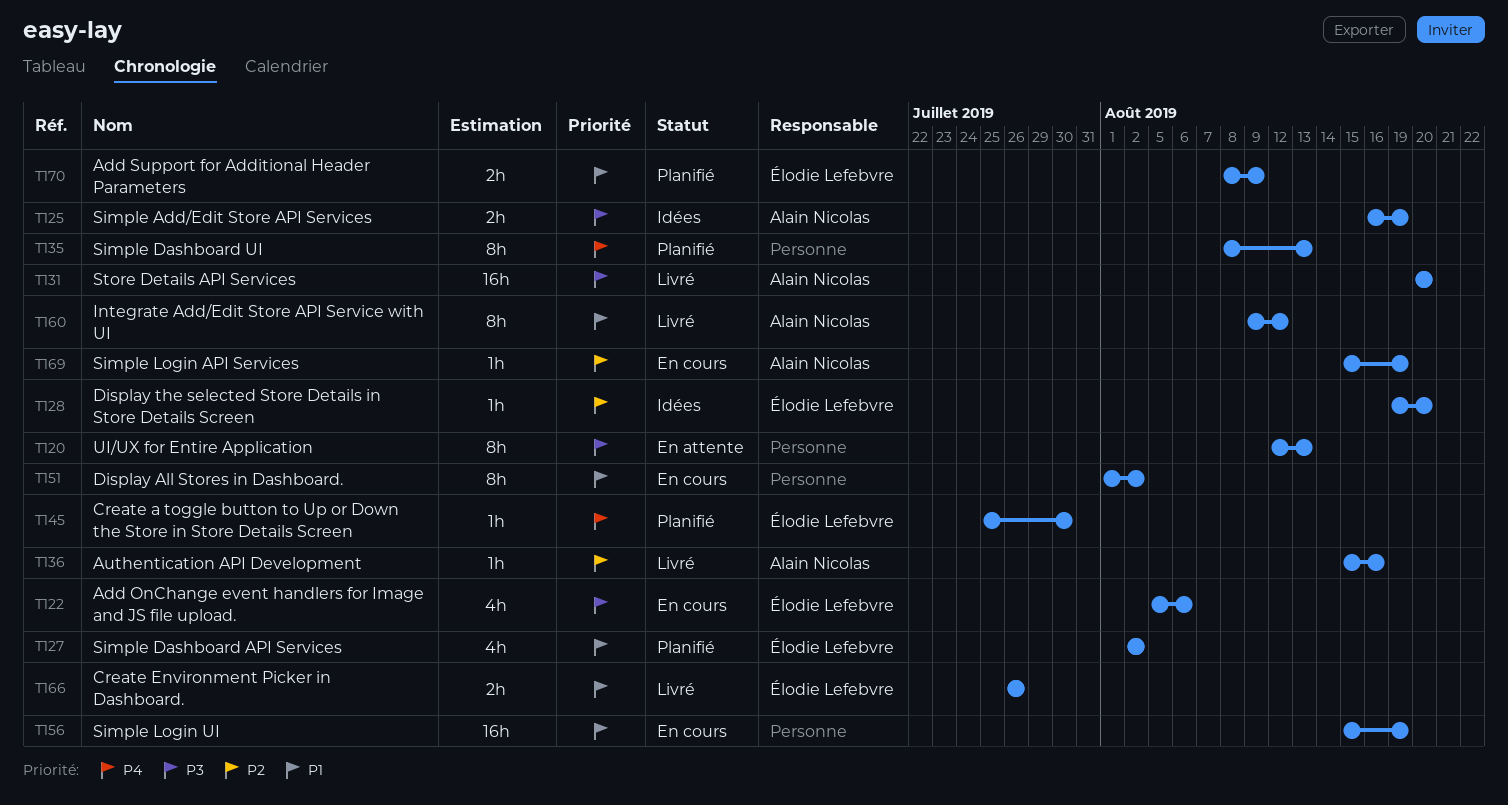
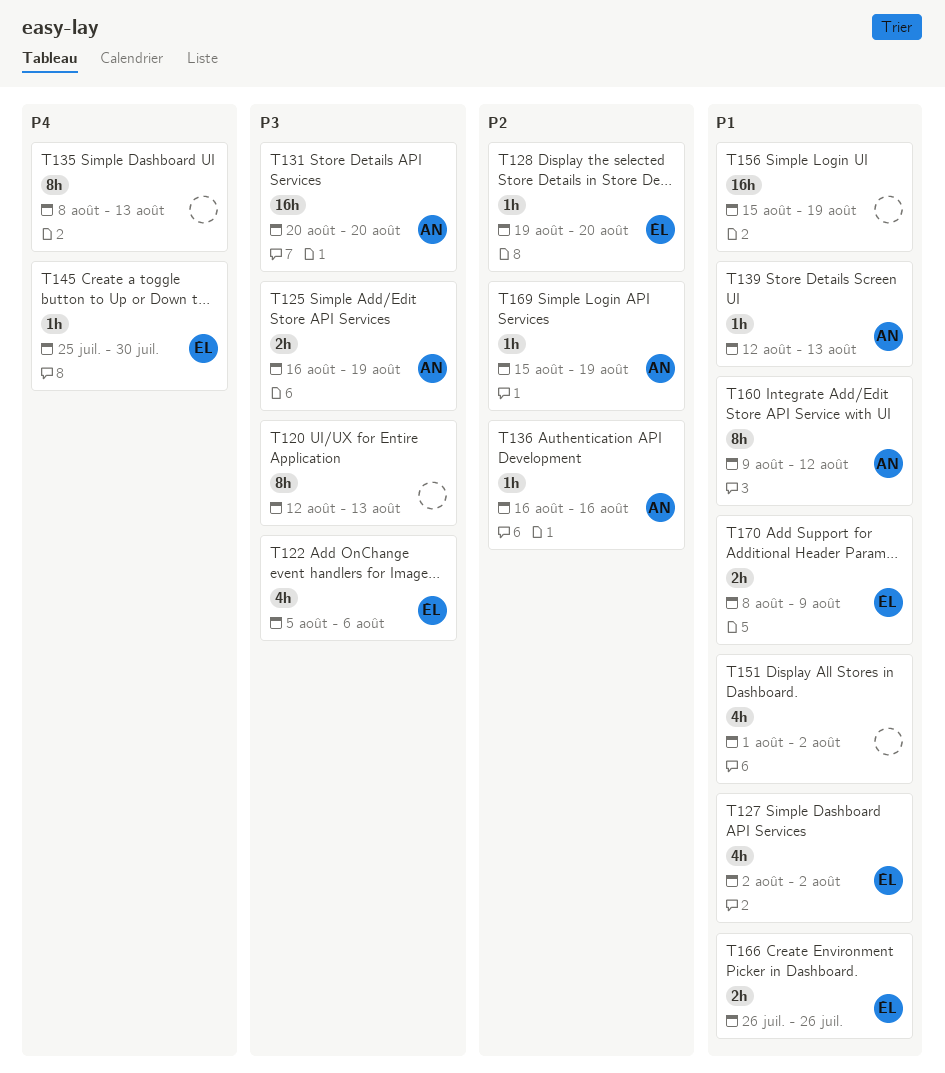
T136, start: Aug 15 -> Aug 16
T139: none -> present
T151, estimate: 8h -> 4h

